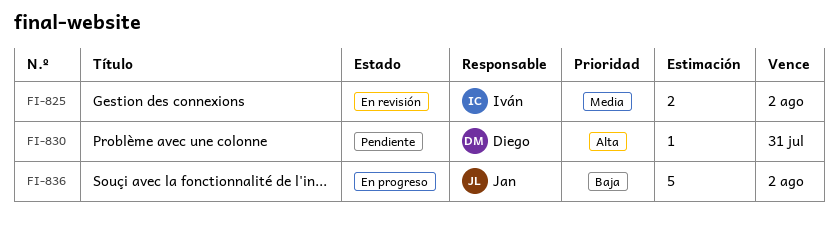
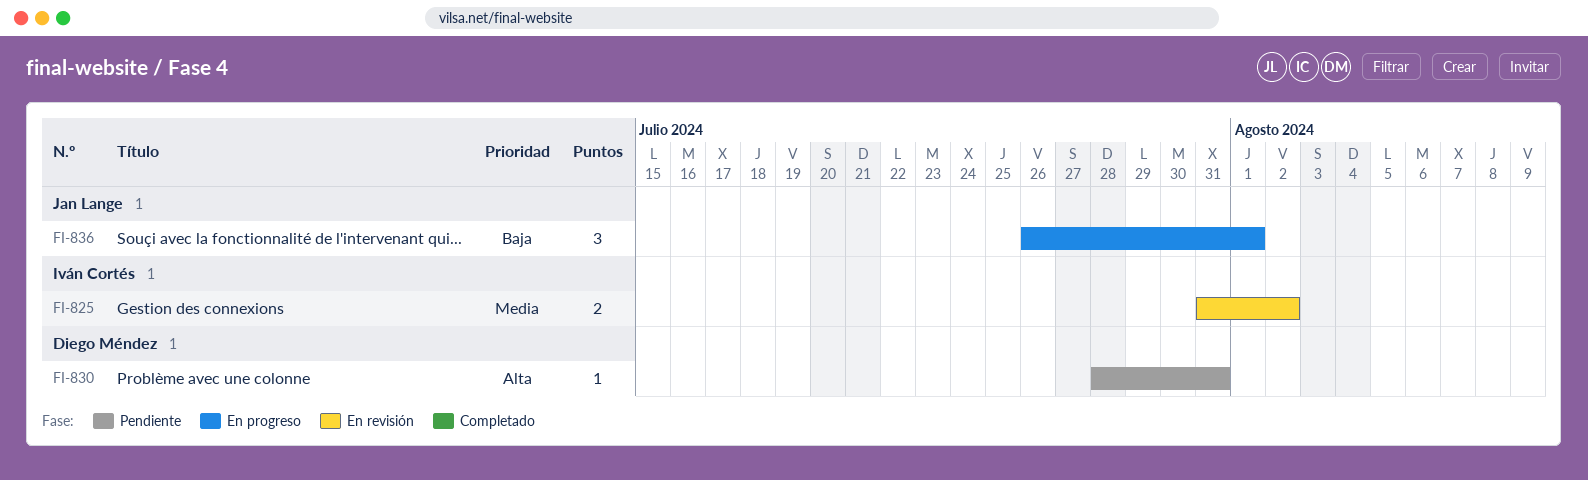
FI-836, estimate: 5 -> 3
FI-836, due: Aug 2 -> Aug 1

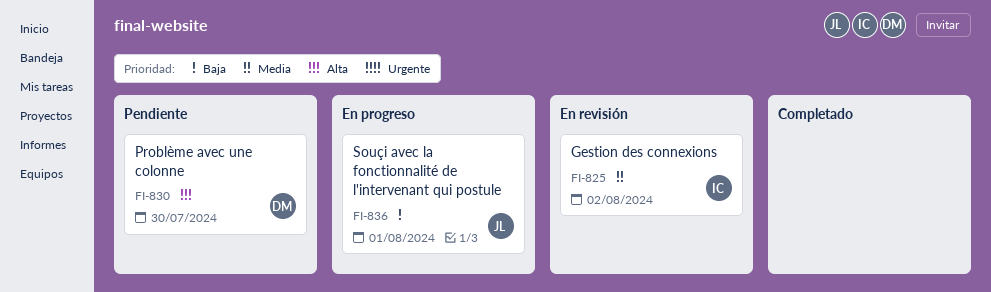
FI-830, due: Jul 31 -> Jul 30

